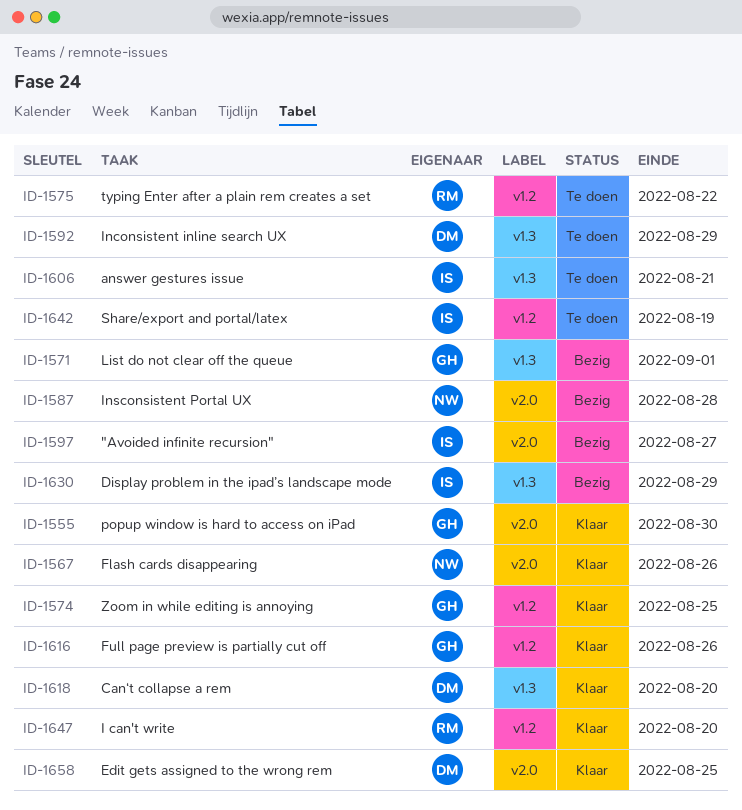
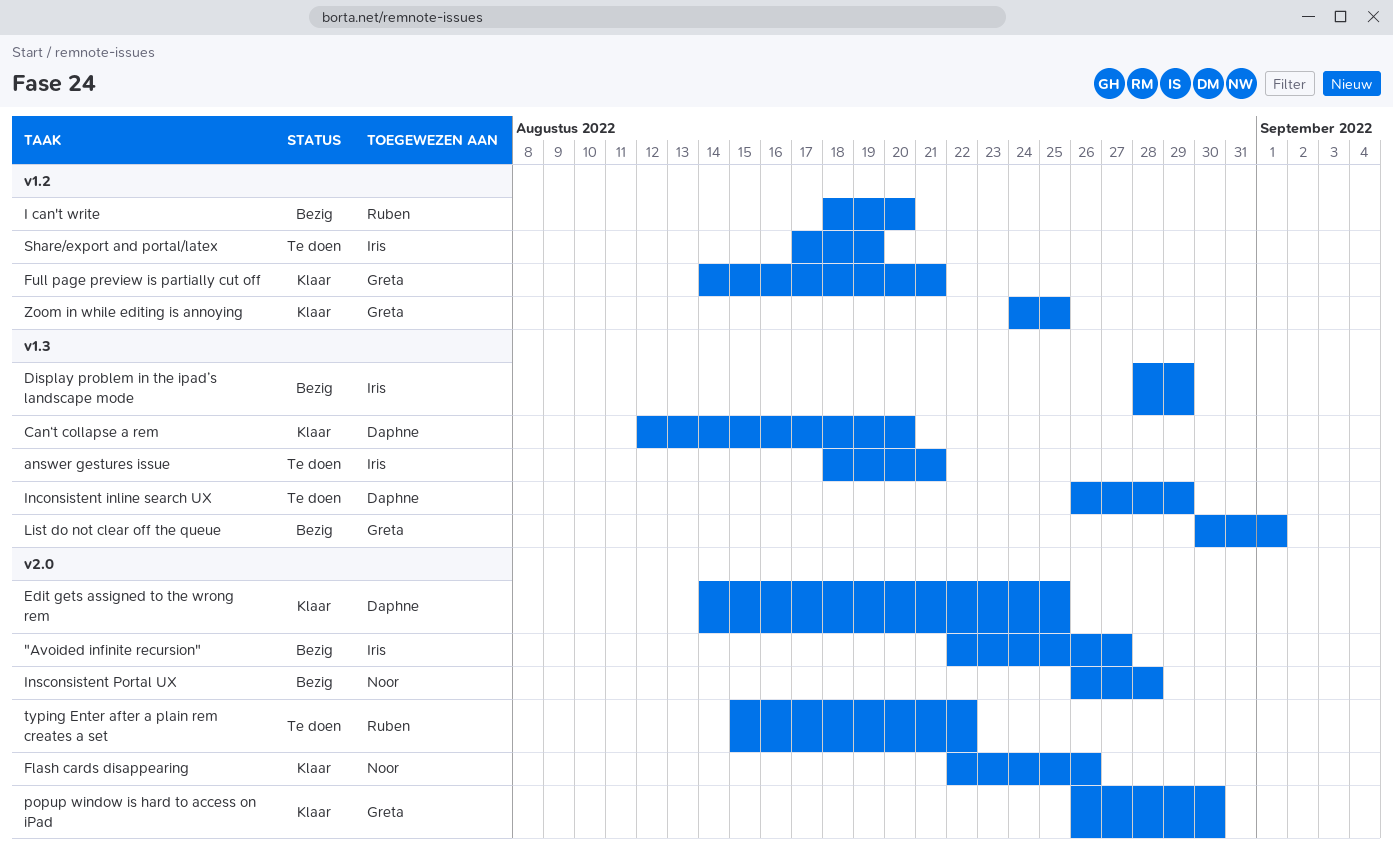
Full page preview is partially cut off, due: Aug 26 -> Aug 21
I can't write, status: Klaar -> Bezig
typing Enter after a plain rem creates a set, label: v1.2 -> v2.0

